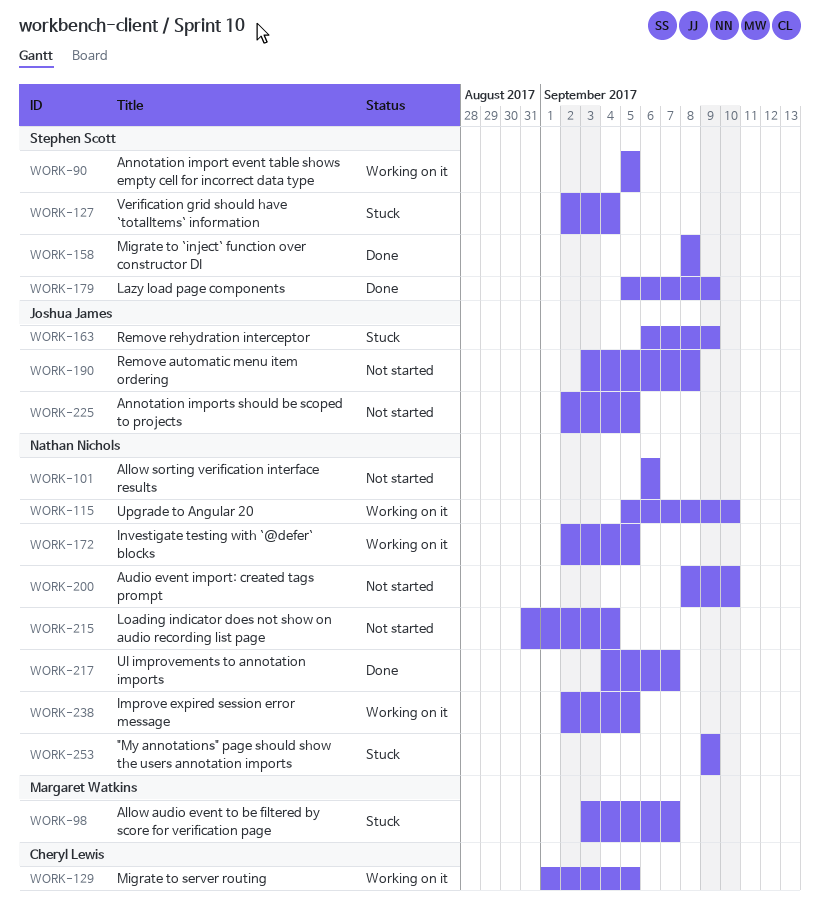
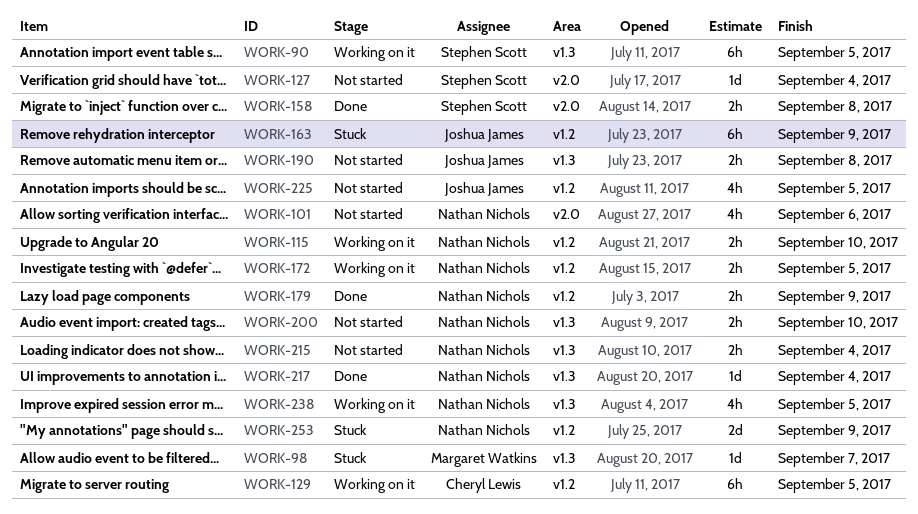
WORK-127, status: Stuck -> Not started
WORK-179, owner: Stephen Scott -> Nathan Nichols
WORK-217, due: Sep 7 -> Sep 4

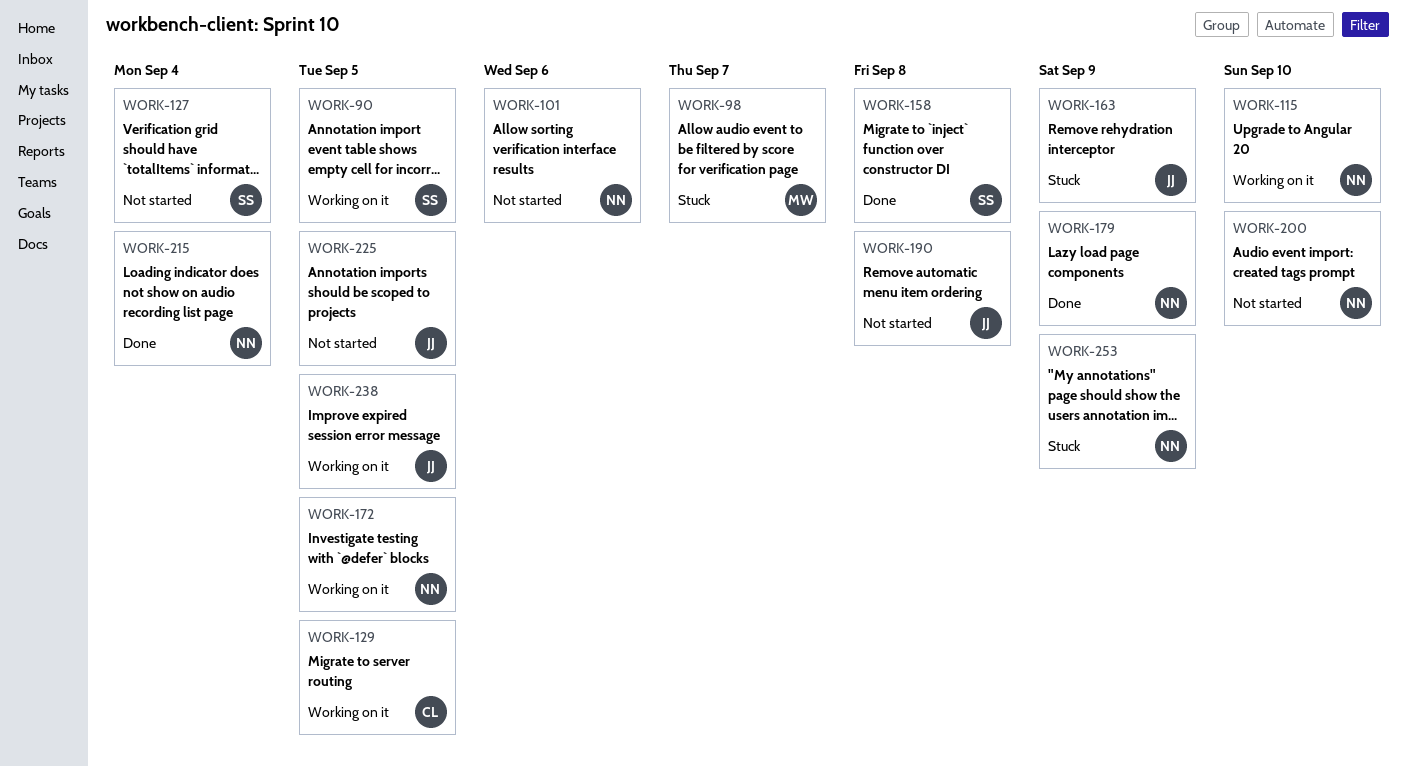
WORK-215, status: Not started -> Done
WORK-217: present -> none
WORK-238, owner: Nathan Nichols -> Joshua James

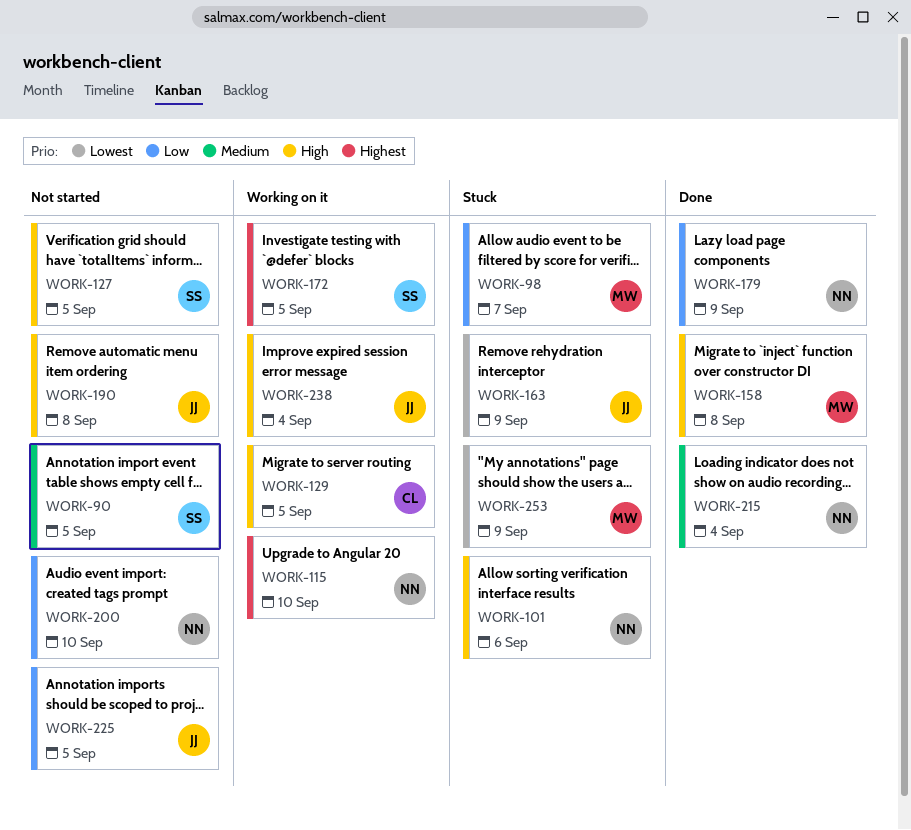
WORK-90, status: Working on it -> Not started
WORK-101, status: Not started -> Stuck
WORK-127, due: Sep 4 -> Sep 5
WORK-158, owner: SS -> MW
WORK-172, owner: NN -> SS
WORK-238, due: Sep 5 -> Sep 4
WORK-253, owner: NN -> MW

